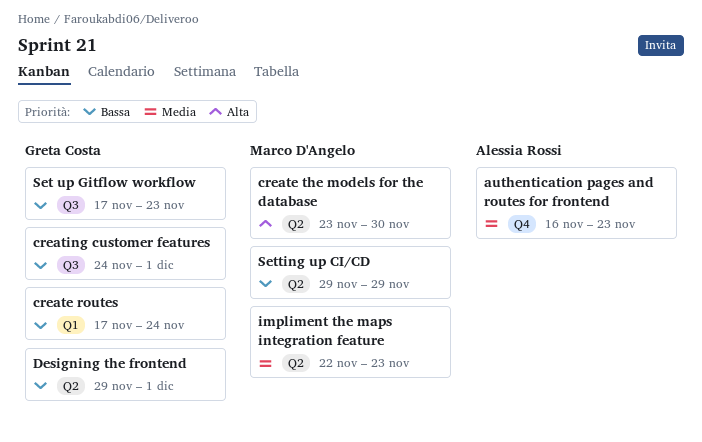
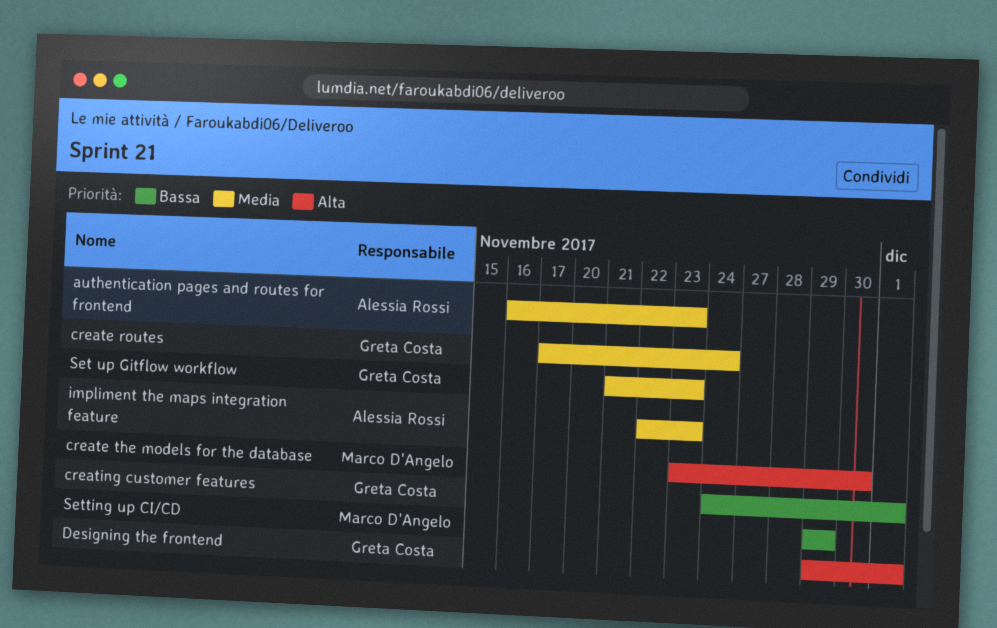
create routes, priority: Bassa -> Media
Designing the frontend, priority: Bassa -> Alta
impliment the maps integration feature, owner: Marco D'Angelo -> Alessia Rossi
Set up Gitflow workflow, priority: Bassa -> Media
Set up Gitflow workflow, start: Nov 17 -> Nov 21

